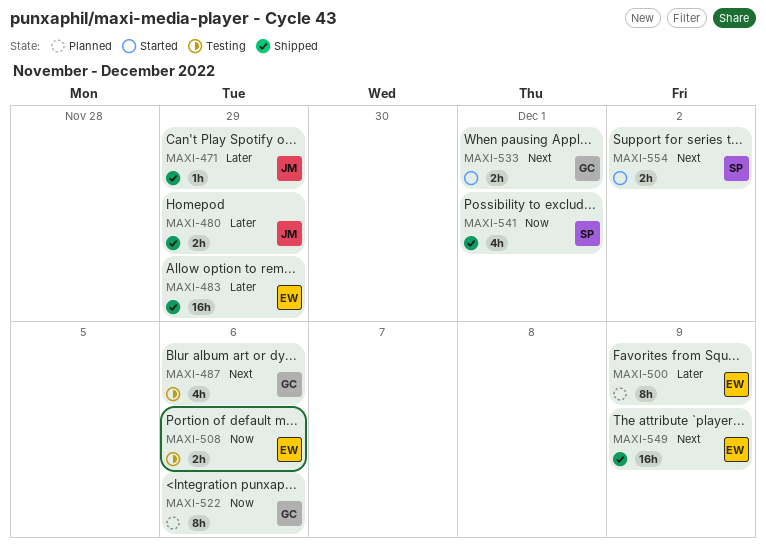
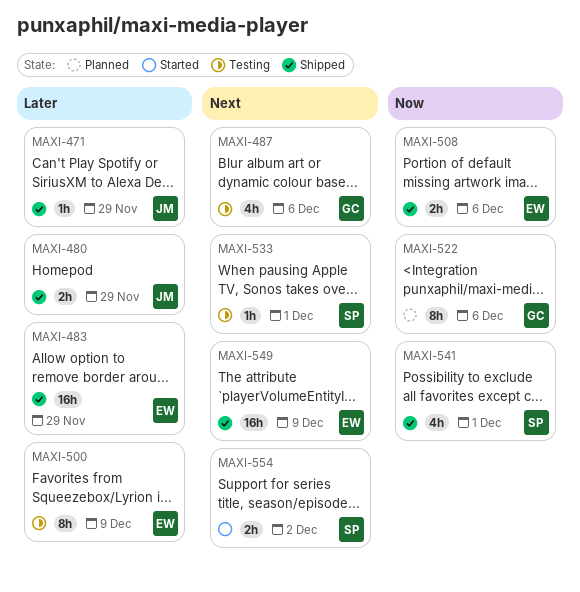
MAXI-500, status: Planned -> Testing
MAXI-508, status: Testing -> Shipped
MAXI-533, status: Started -> Testing
MAXI-533, owner: GC -> SP
MAXI-533, estimate: 2h -> 1h

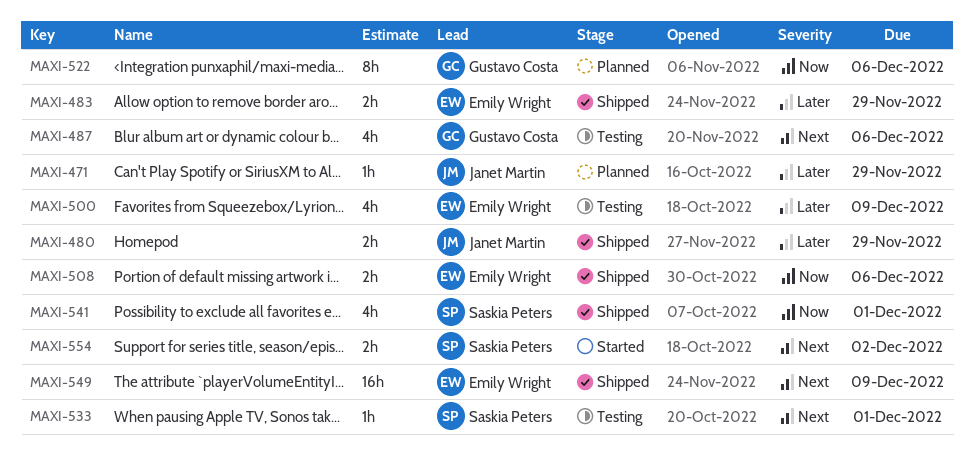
MAXI-471, status: Shipped -> Planned
MAXI-483, estimate: 16h -> 2h
MAXI-500, estimate: 8h -> 4h

